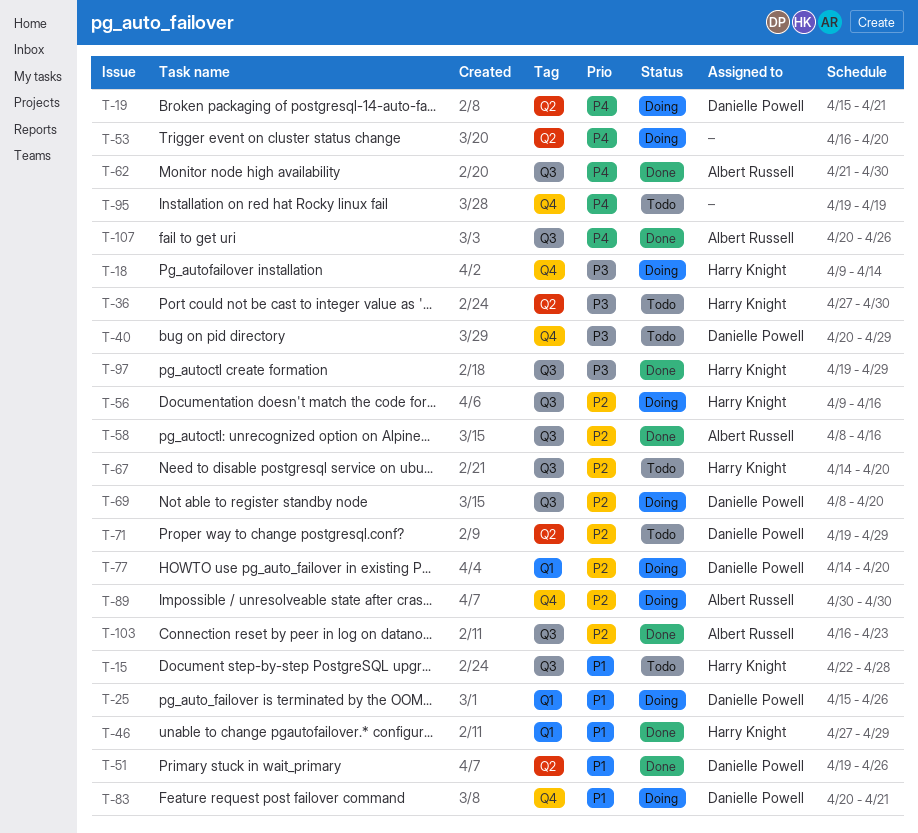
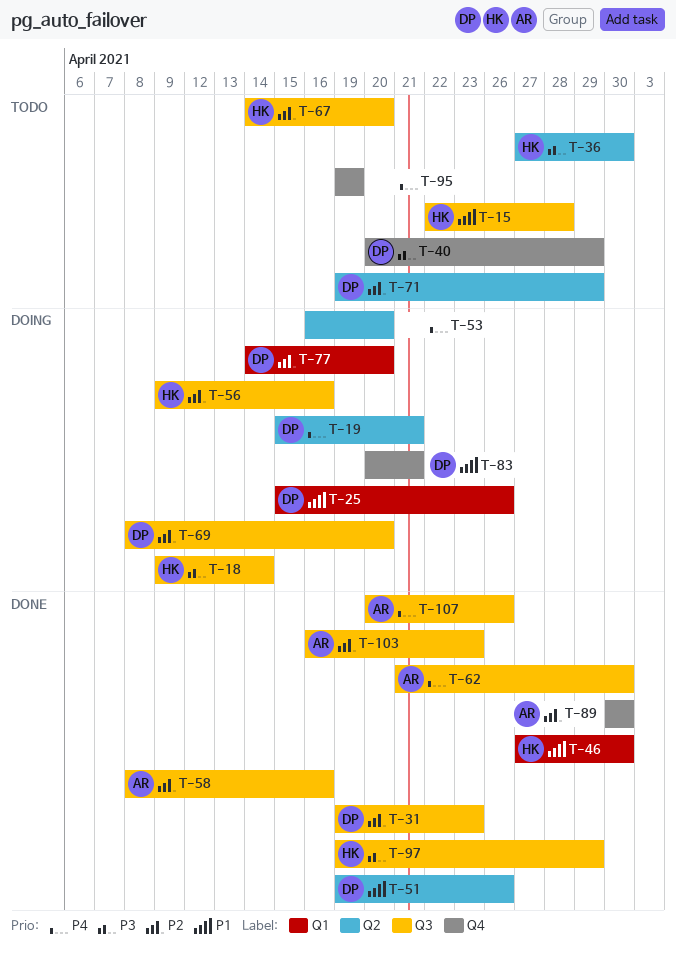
T-18, label: Q4 -> Q3
T-31: none -> present
T-46, due: Apr 29 -> Apr 30
T-89, status: Doing -> Done

